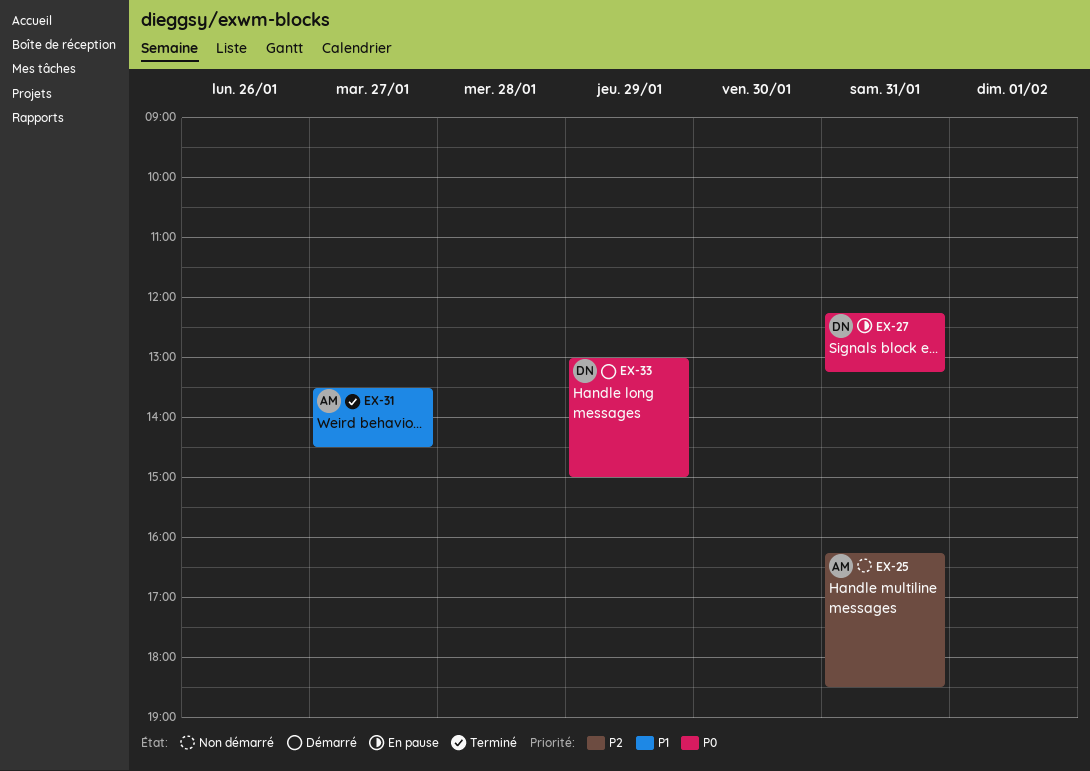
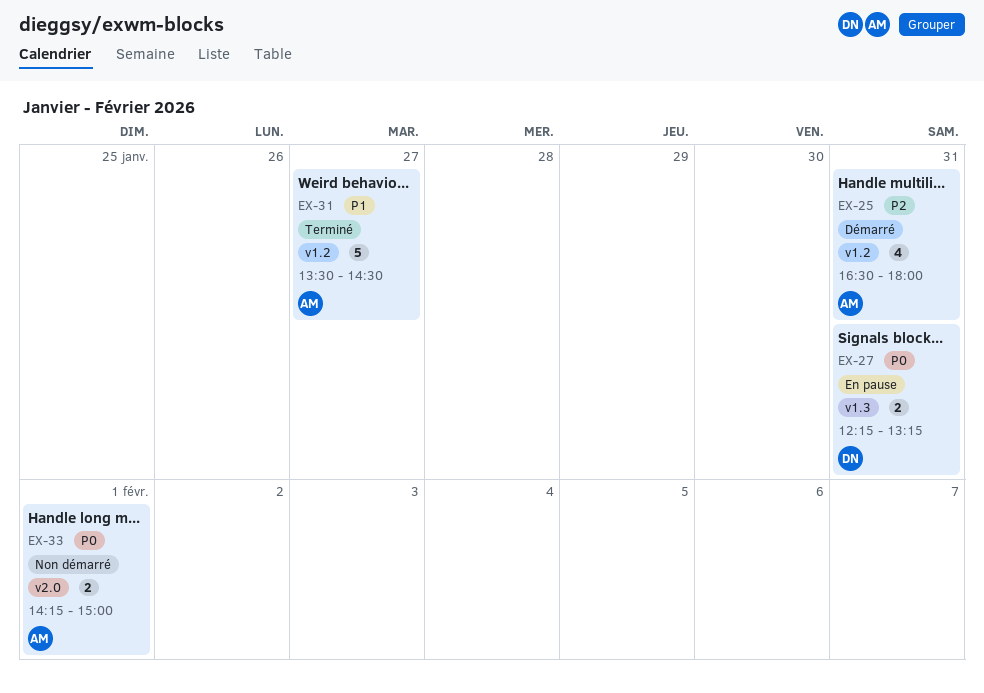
EX-25, status: Non démarré -> Démarré
EX-25, begins: 16:15 -> 16:30
EX-25, ends: 18:30 -> 18:00
EX-33, status: Démarré -> Non démarré
EX-33, owner: DN -> AM
EX-33, day: Jan 29 -> Feb 1
EX-33, begins: 13:00 -> 14:15

